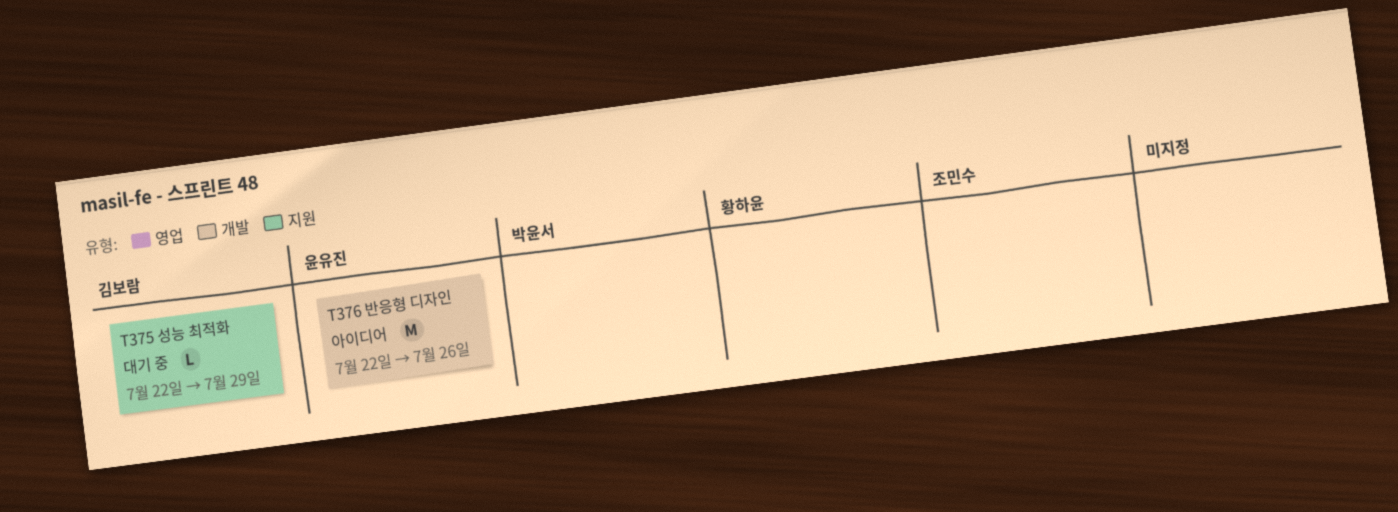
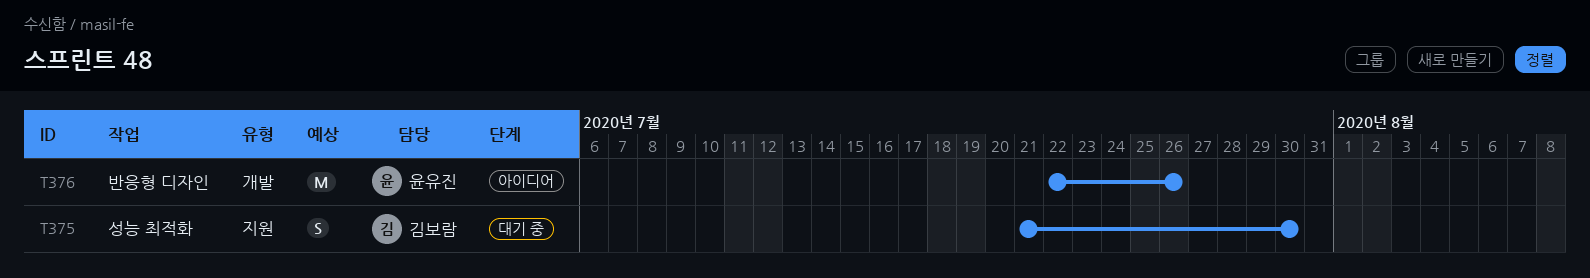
T375, estimate: L -> S
T375, start: Jul 22 -> Jul 21
T375, due: Jul 29 -> Jul 30

